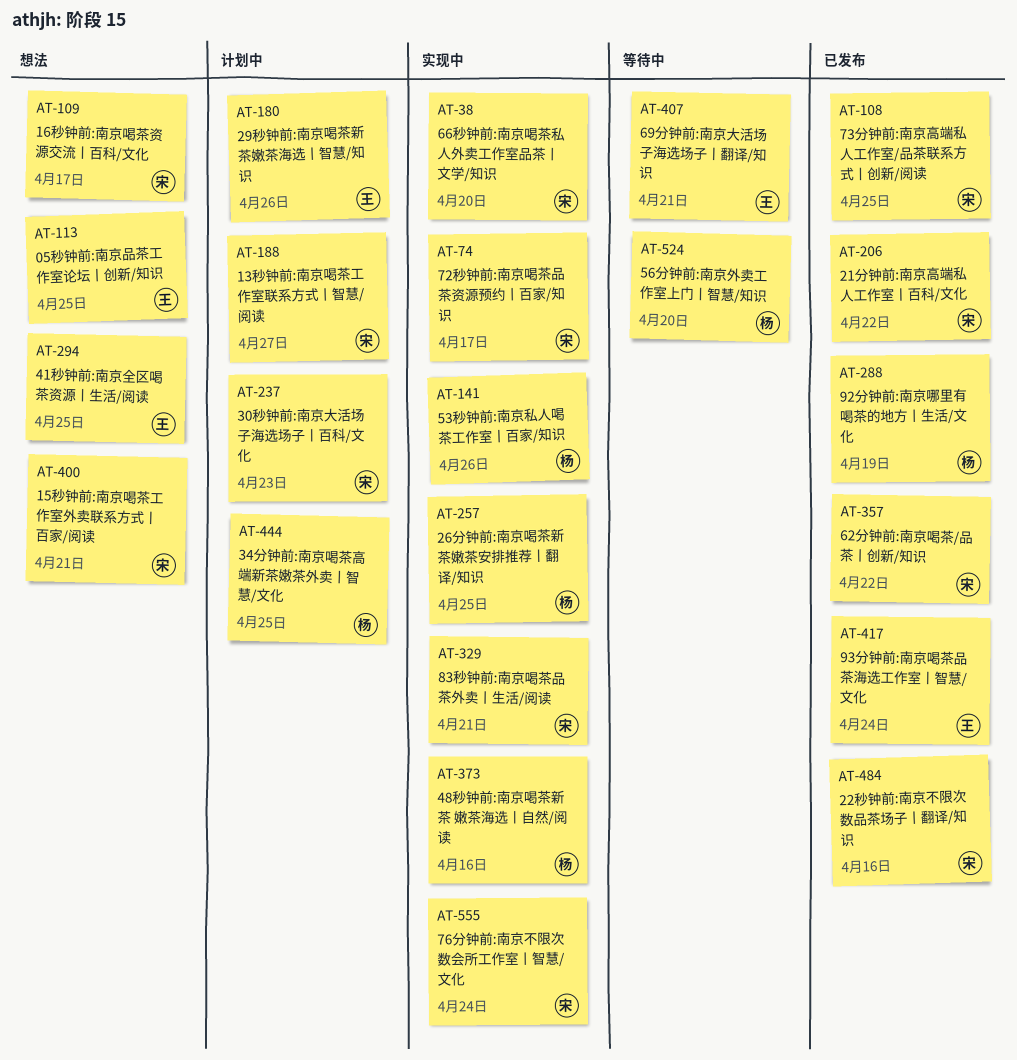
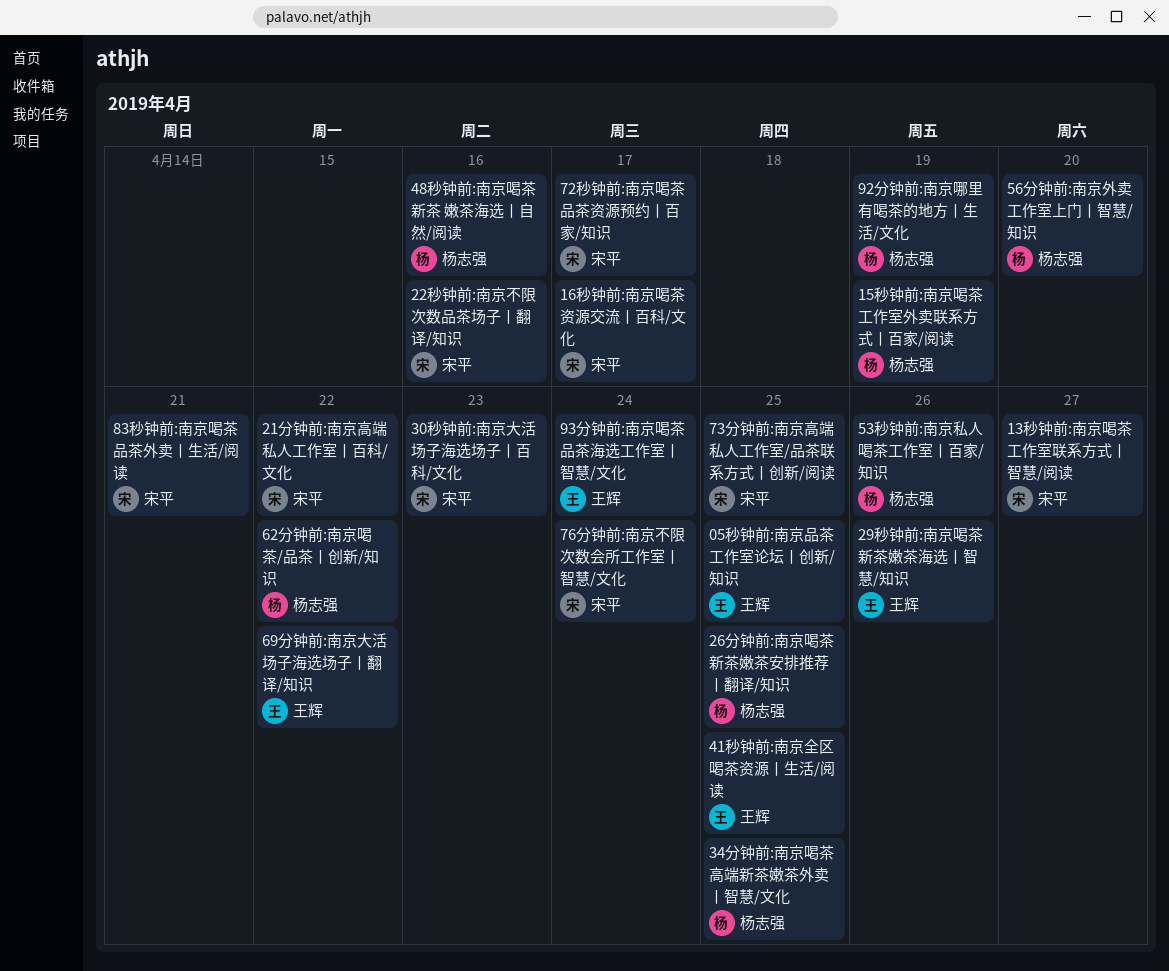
15秒钟前:南京喝茶工作室外卖联系方式丨百家/阅读, owner: 宋平 -> 杨志强
15秒钟前:南京喝茶工作室外卖联系方式丨百家/阅读, due: Apr 21 -> Apr 19
62分钟前:南京喝茶/品茶丨创新/知识, owner: 宋平 -> 杨志强
66秒钟前:南京喝茶私人外卖工作室品茶丨文学/知识: present -> none
69分钟前:南京大活场子海选场子丨翻译/知识, due: Apr 21 -> Apr 22

